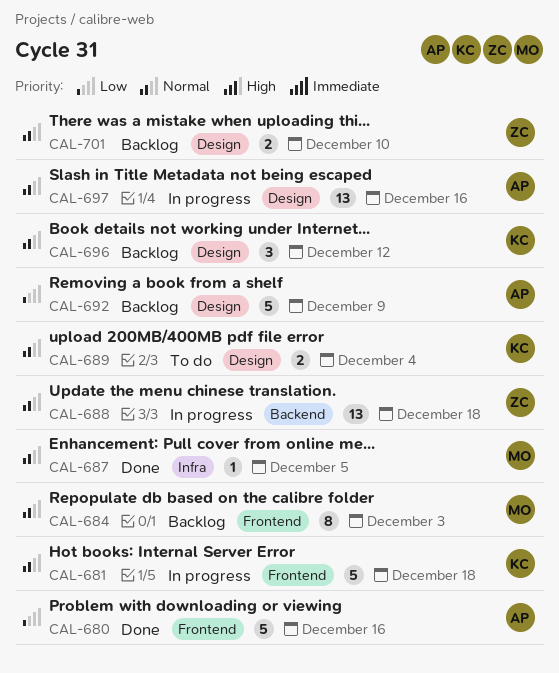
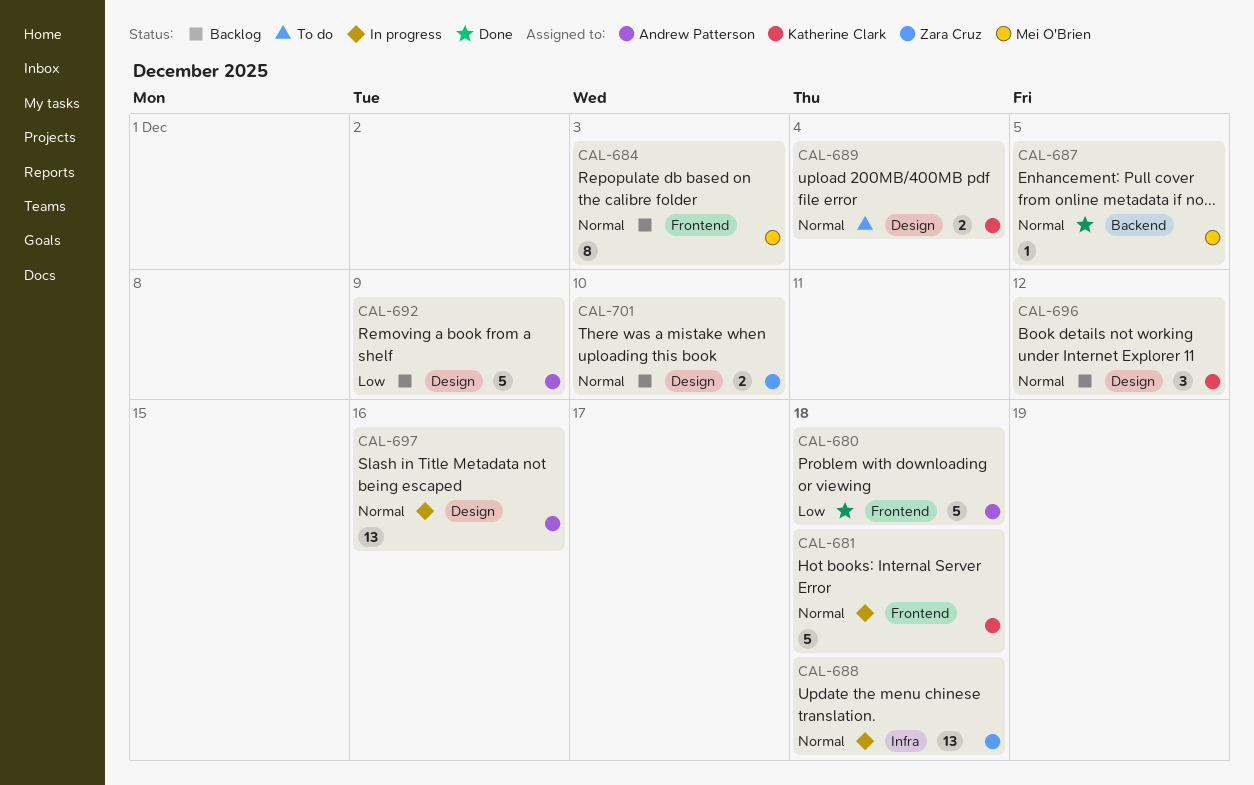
CAL-680, due: Dec 16 -> Dec 18
CAL-687, label: Infra -> Backend
CAL-688, label: Backend -> Infra

